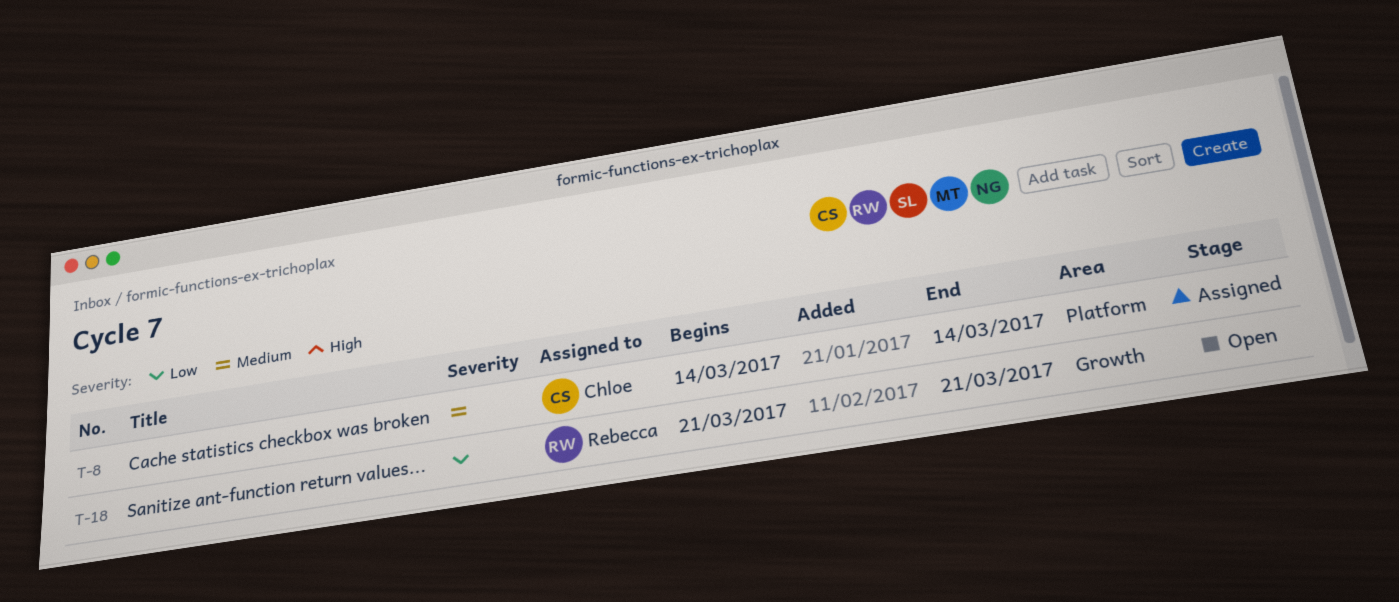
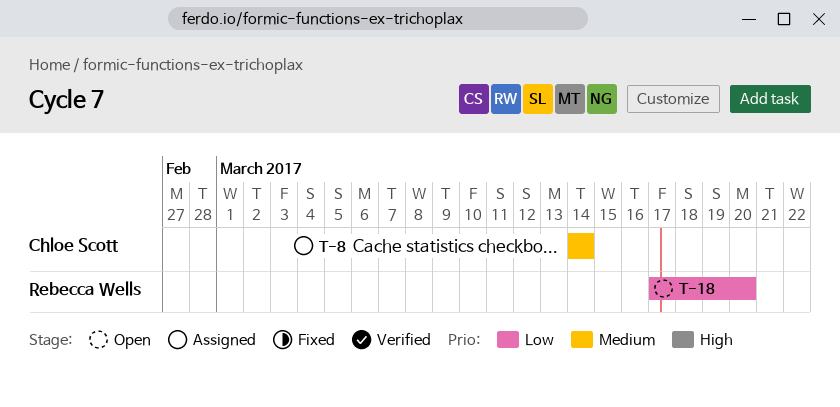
T-18, start: Mar 21 -> Mar 17
T-18, due: Mar 21 -> Mar 20

